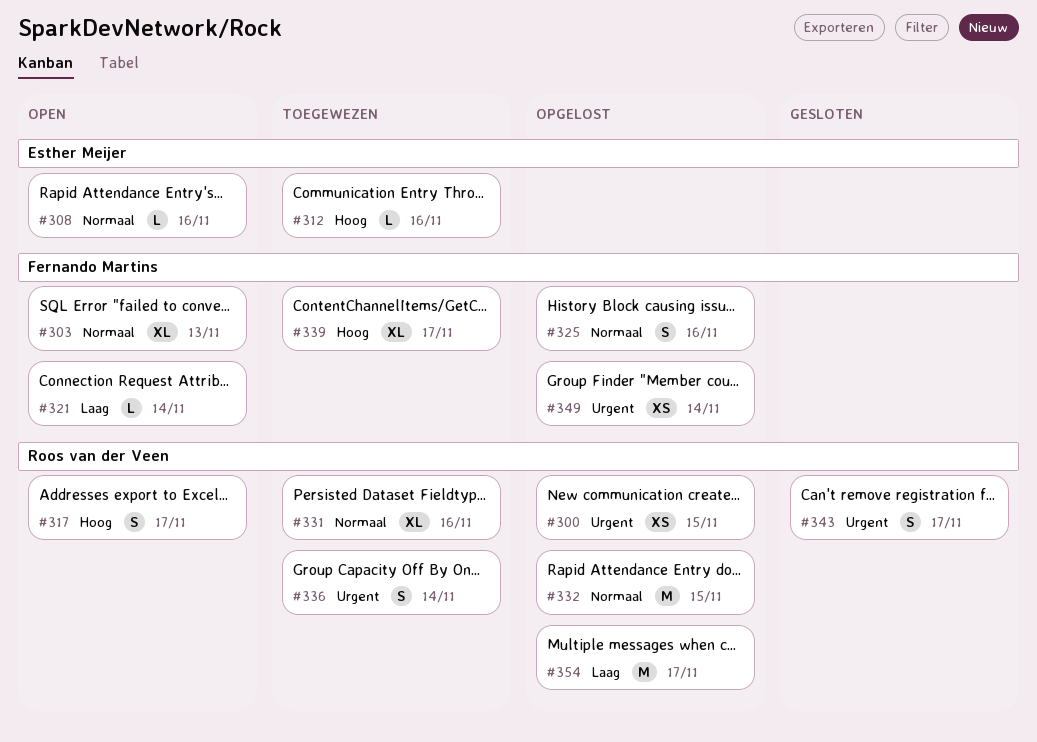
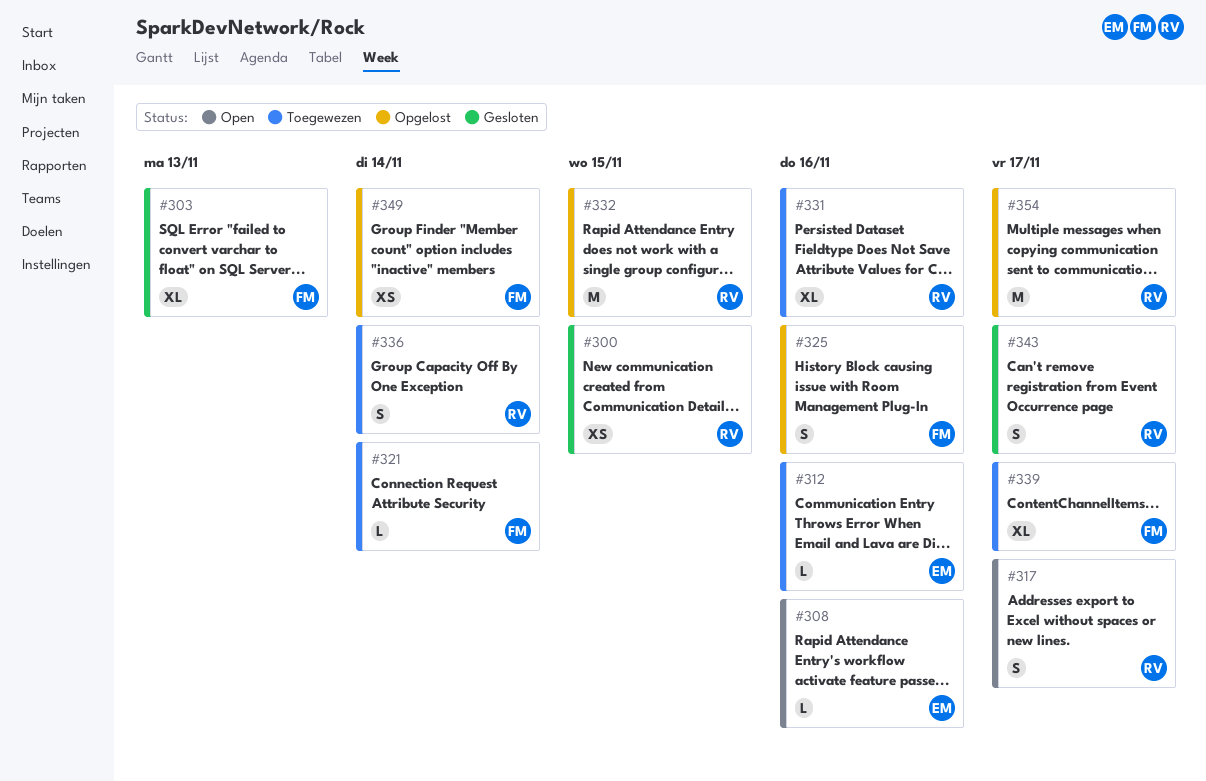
#300, status: Opgelost -> Gesloten
#303, status: Open -> Gesloten
#321, status: Open -> Toegewezen

